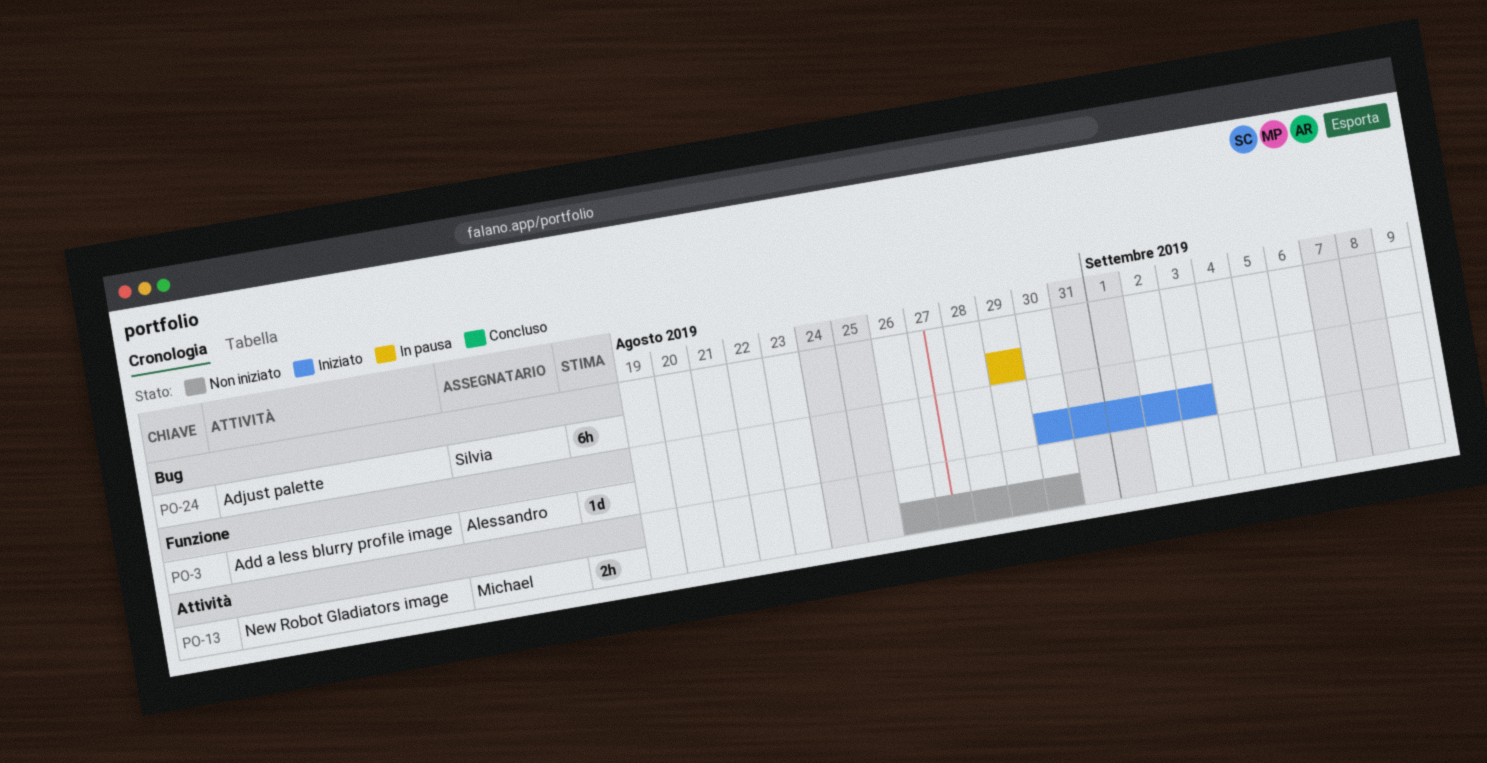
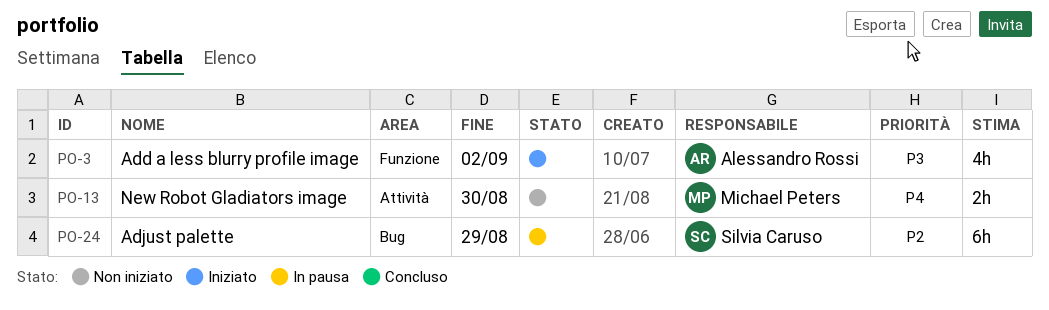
PO-3, estimate: 1d -> 4h
PO-3, due: Sep 3 -> Sep 2

